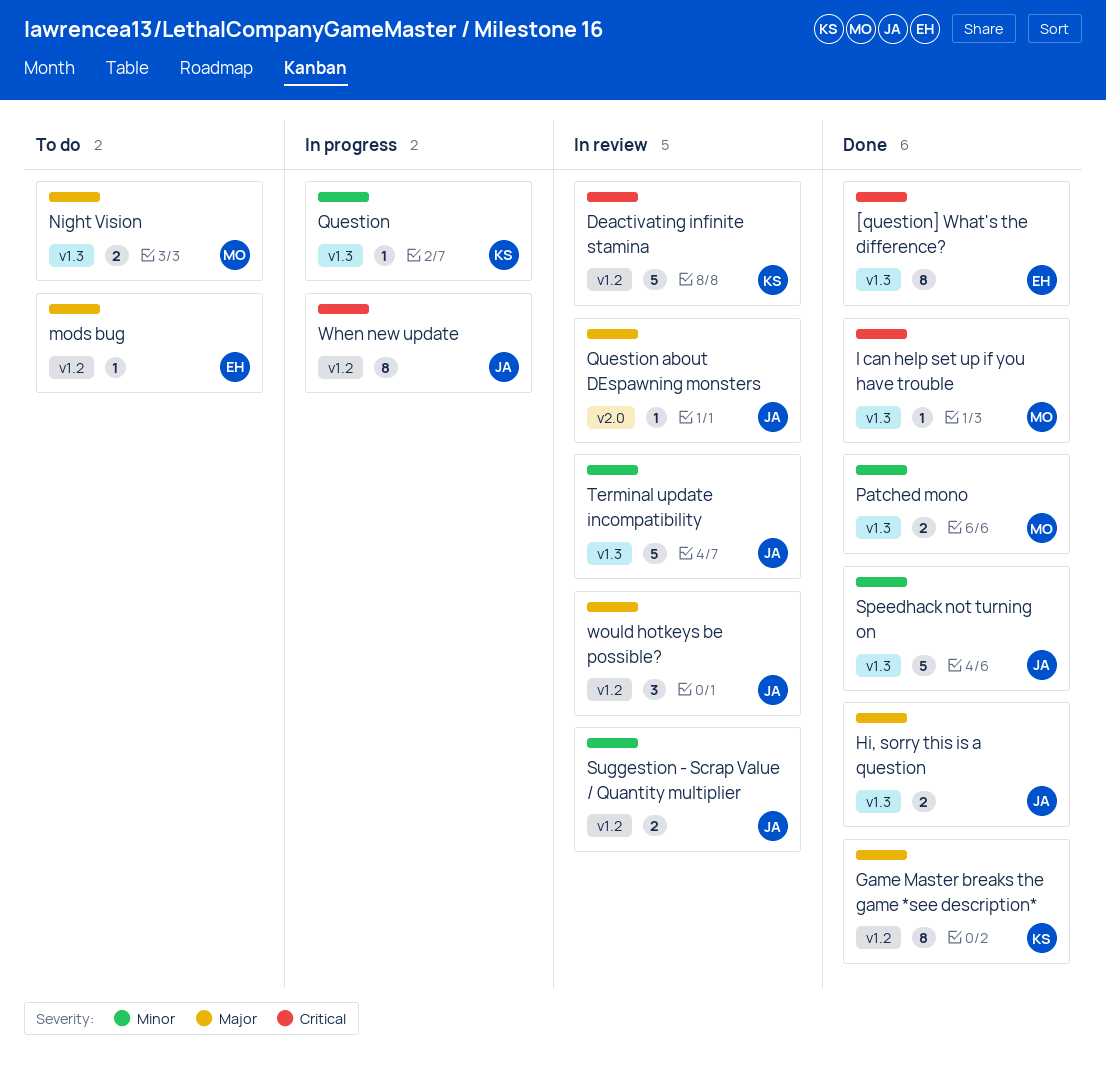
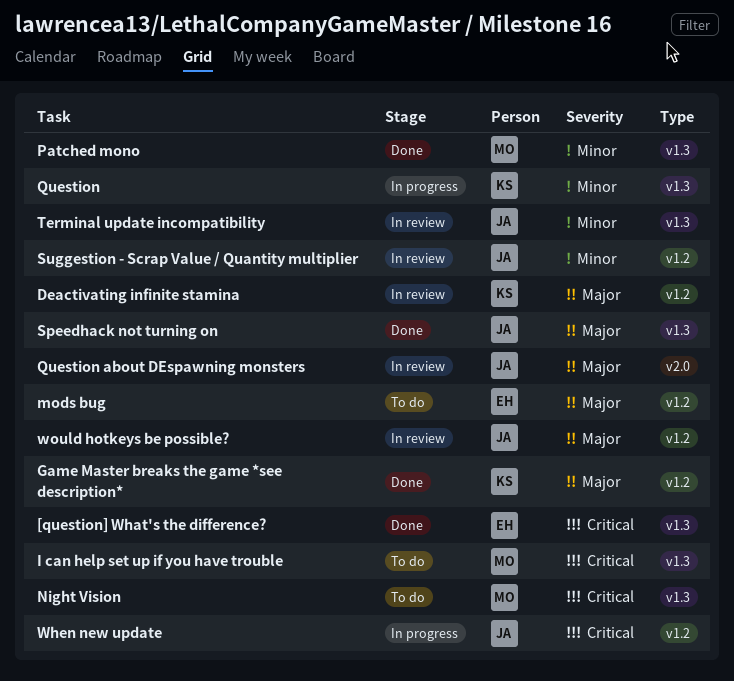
Deactivating infinite stamina, priority: Critical -> Major
Hi, sorry this is a question: present -> none
I can help set up if you have trouble, status: Done -> To do
Night Vision, priority: Major -> Critical
Speedhack not turning on, priority: Minor -> Major

